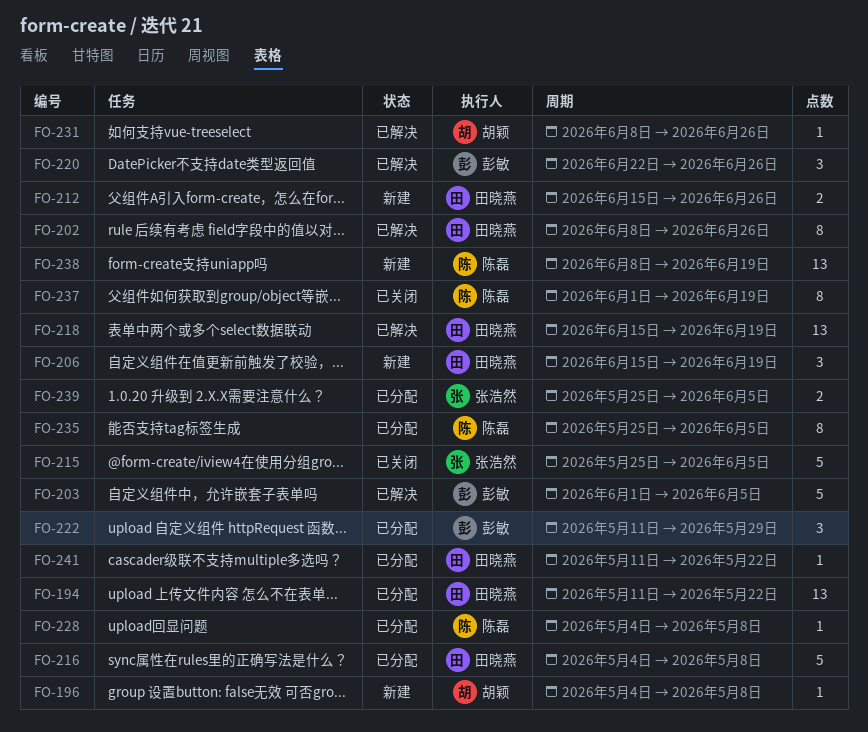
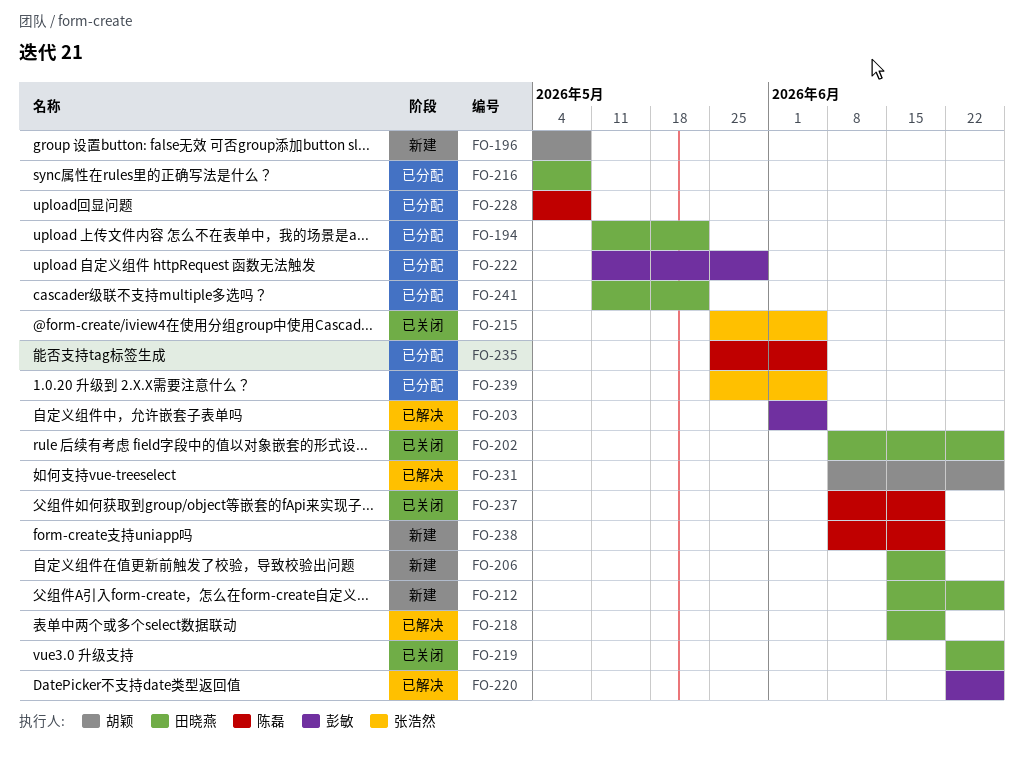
FO-202, status: 已解决 -> 已关闭
FO-219: none -> present
FO-237, start: Jun 1 -> Jun 8

